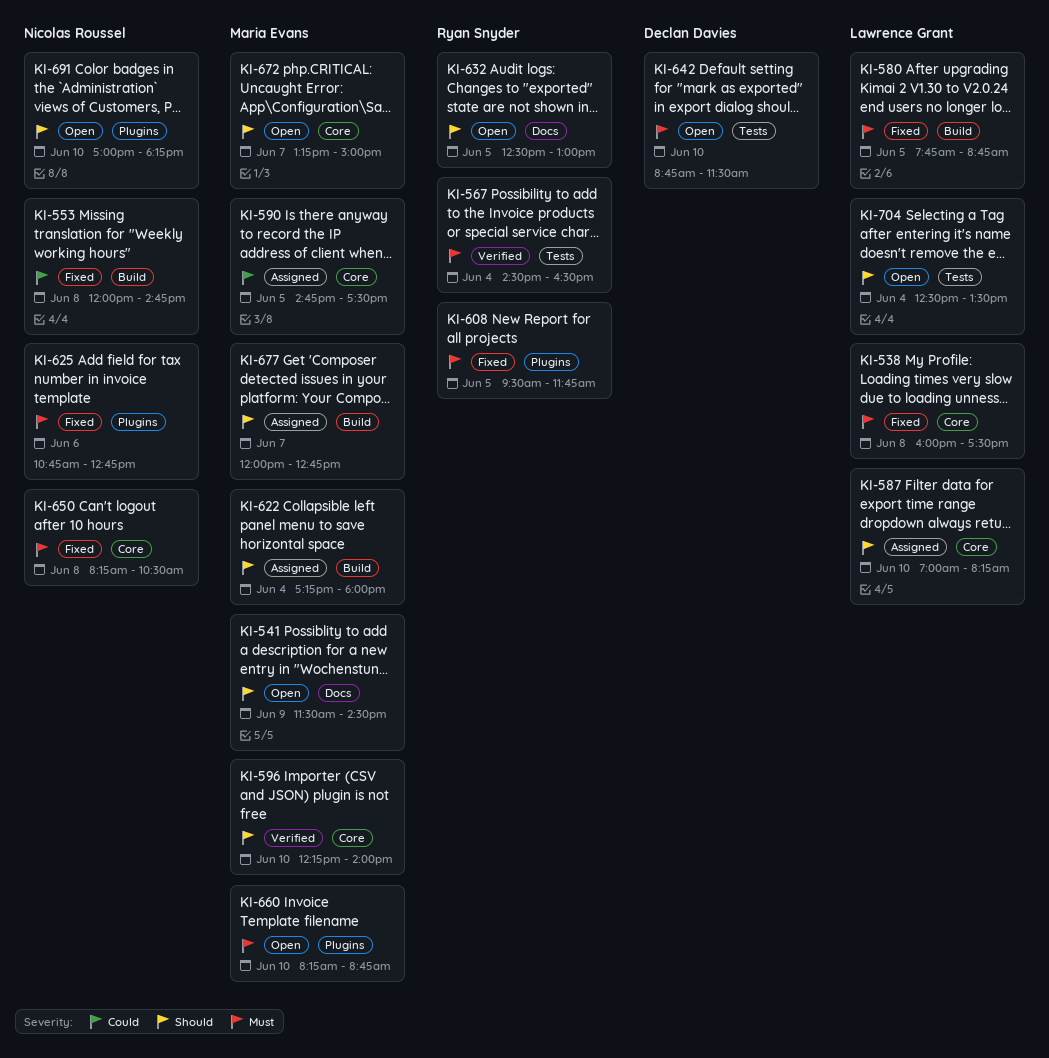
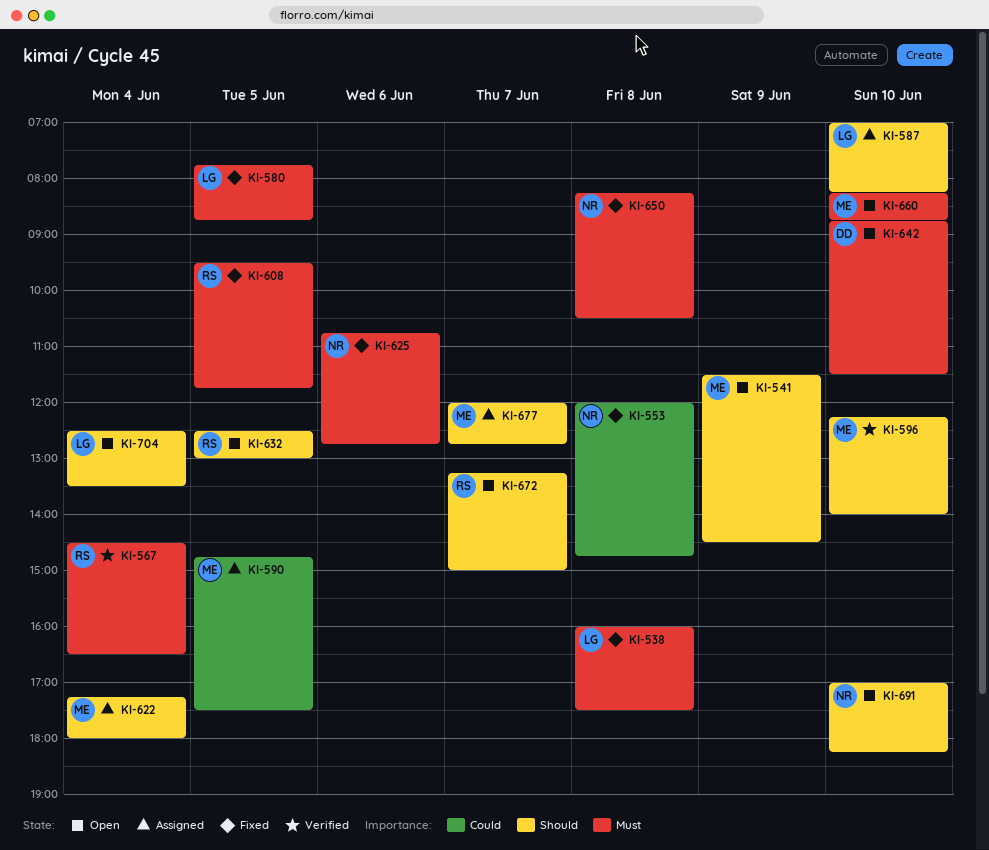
KI-672, owner: Maria Evans -> Ryan Snyder

